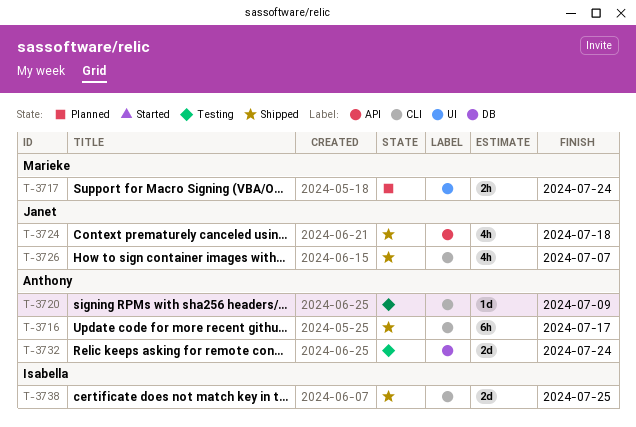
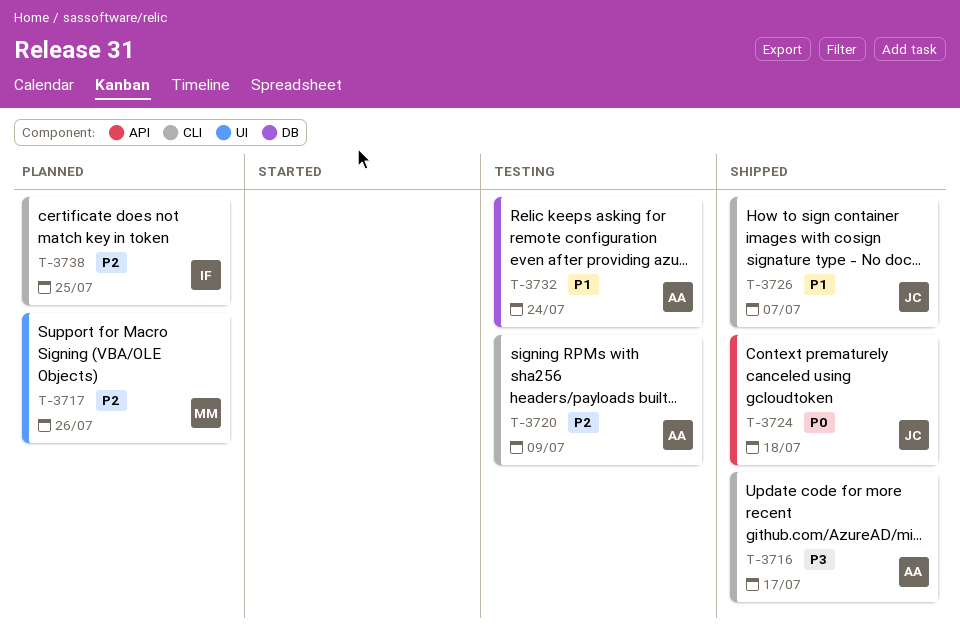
T-3717, due: Jul 24 -> Jul 26
T-3738, status: Shipped -> Planned

